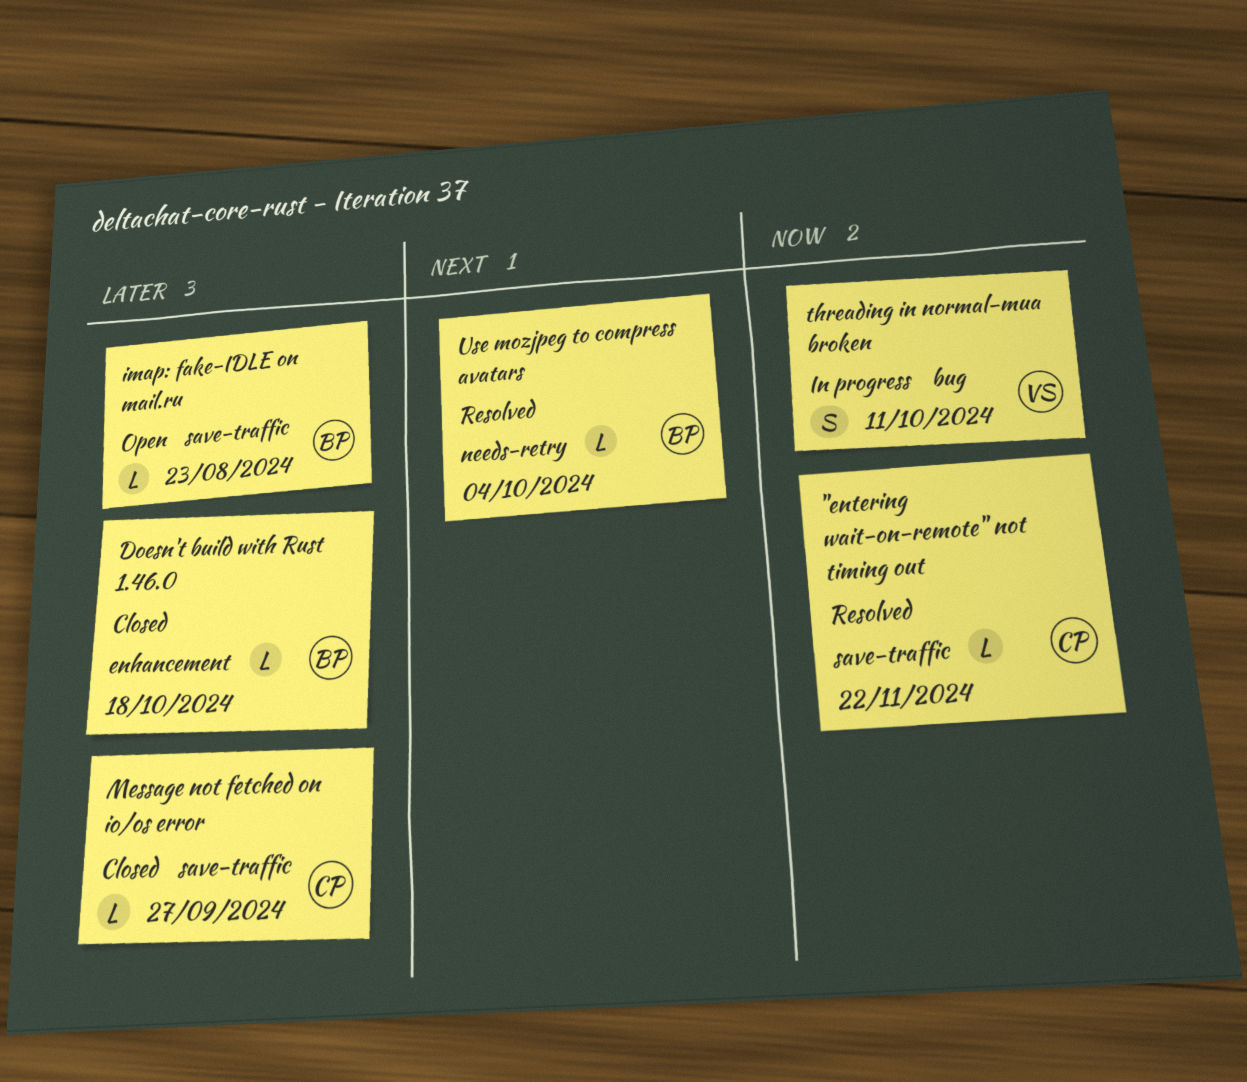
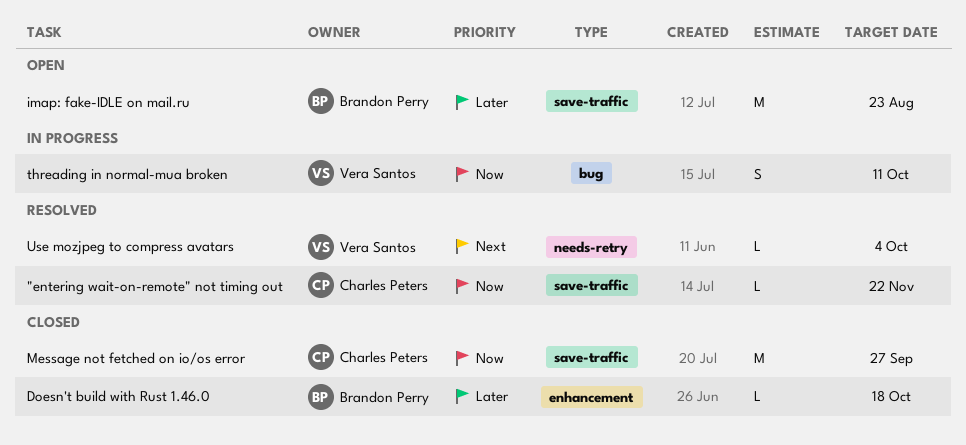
imap: fake-IDLE on mail.ru, estimate: L -> M
Message not fetched on io/os error, priority: Later -> Now
Message not fetched on io/os error, estimate: L -> M
Use mozjpeg to compress avatars, owner: Brandon Perry -> Vera Santos

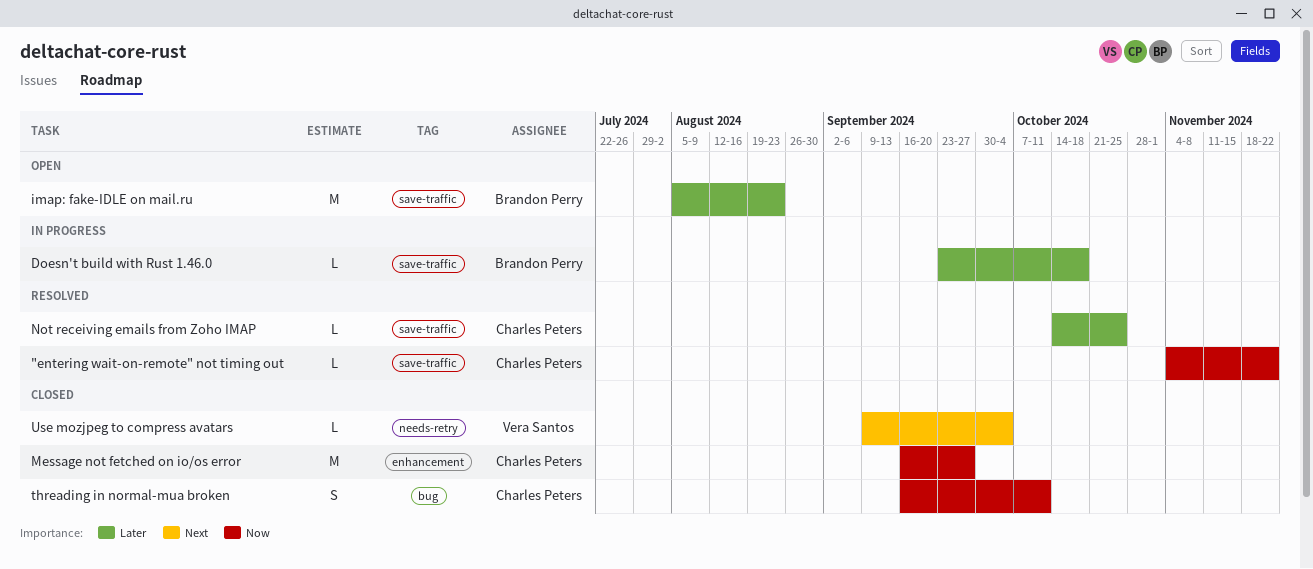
Doesn't build with Rust 1.46.0, status: Closed -> In progress
Doesn't build with Rust 1.46.0, label: enhancement -> save-traffic
Message not fetched on io/os error, label: save-traffic -> enhancement
Not receiving emails from Zoho IMAP: none -> present
threading in normal-mua broken, status: In progress -> Closed
threading in normal-mua broken, owner: Vera Santos -> Charles Peters
Use mozjpeg to compress avatars, status: Resolved -> Closed

